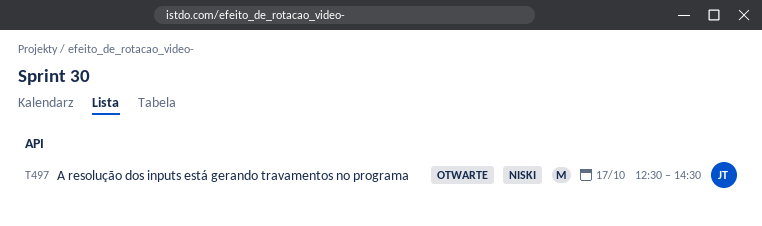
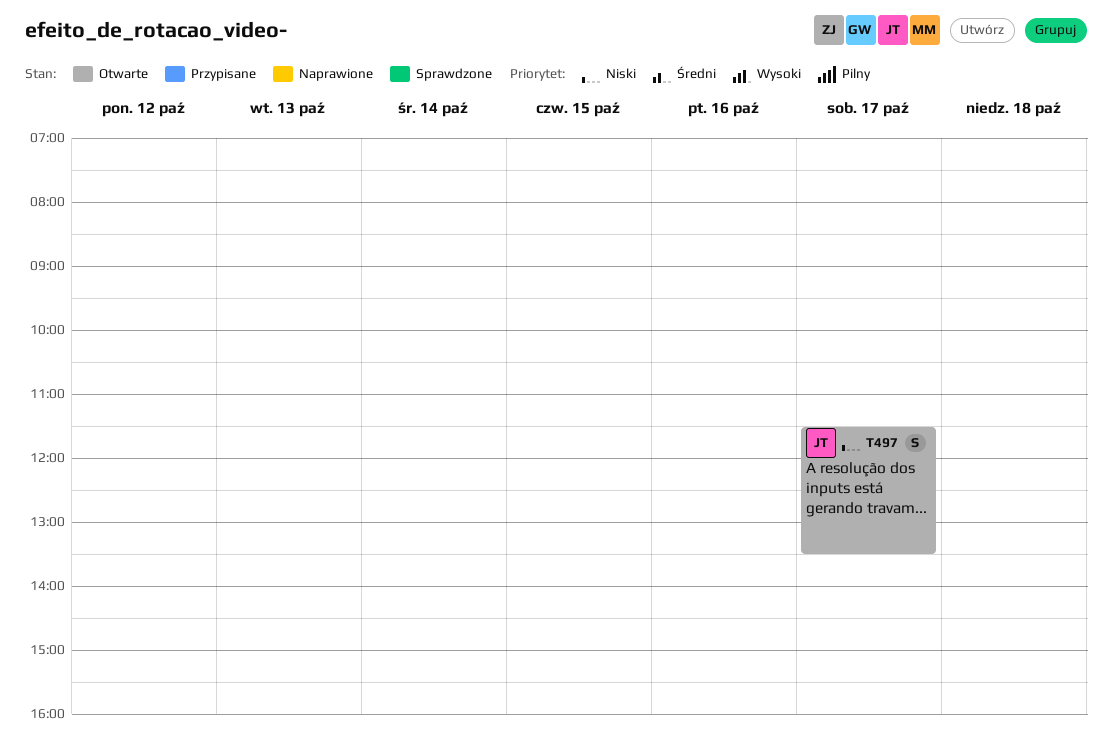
T497, estimate: M -> S
T497, begins: 12:30 -> 11:30
T497, ends: 14:30 -> 13:30

